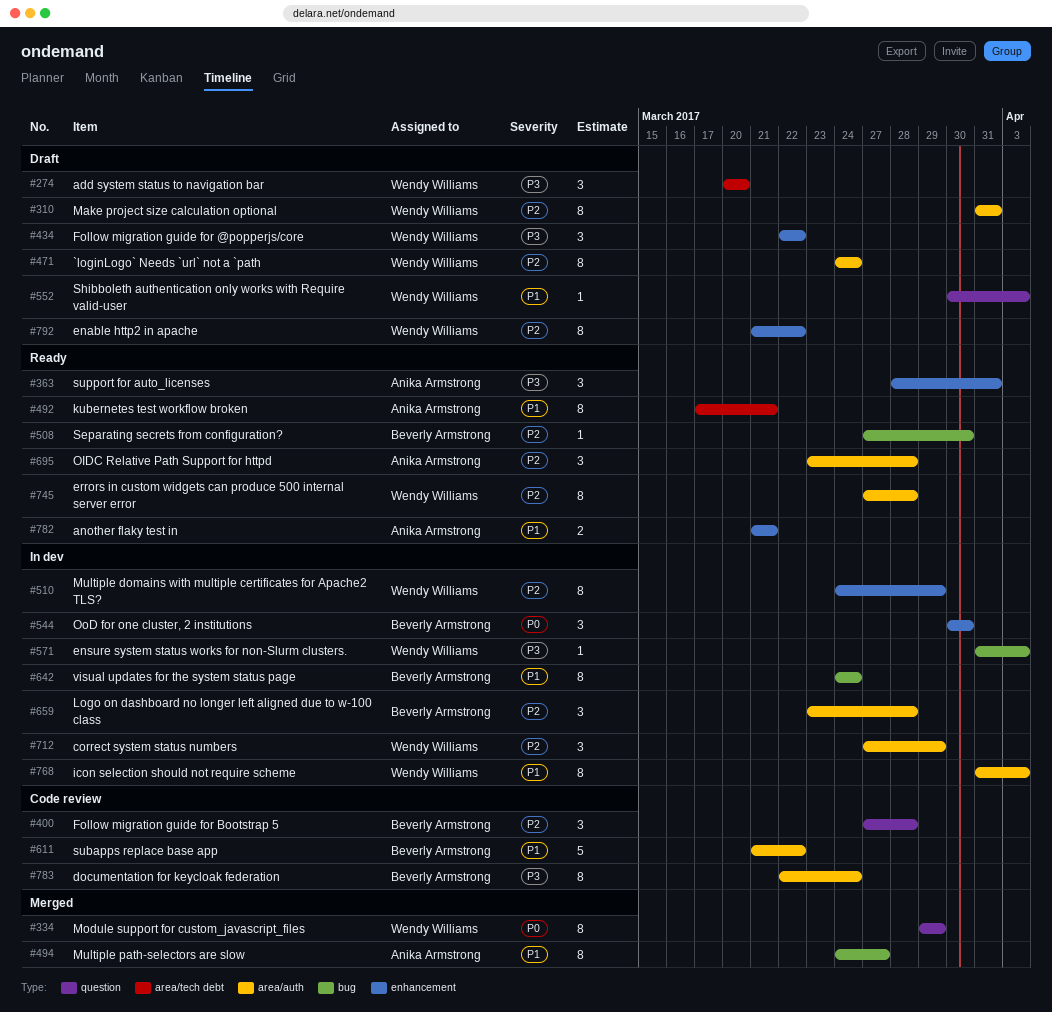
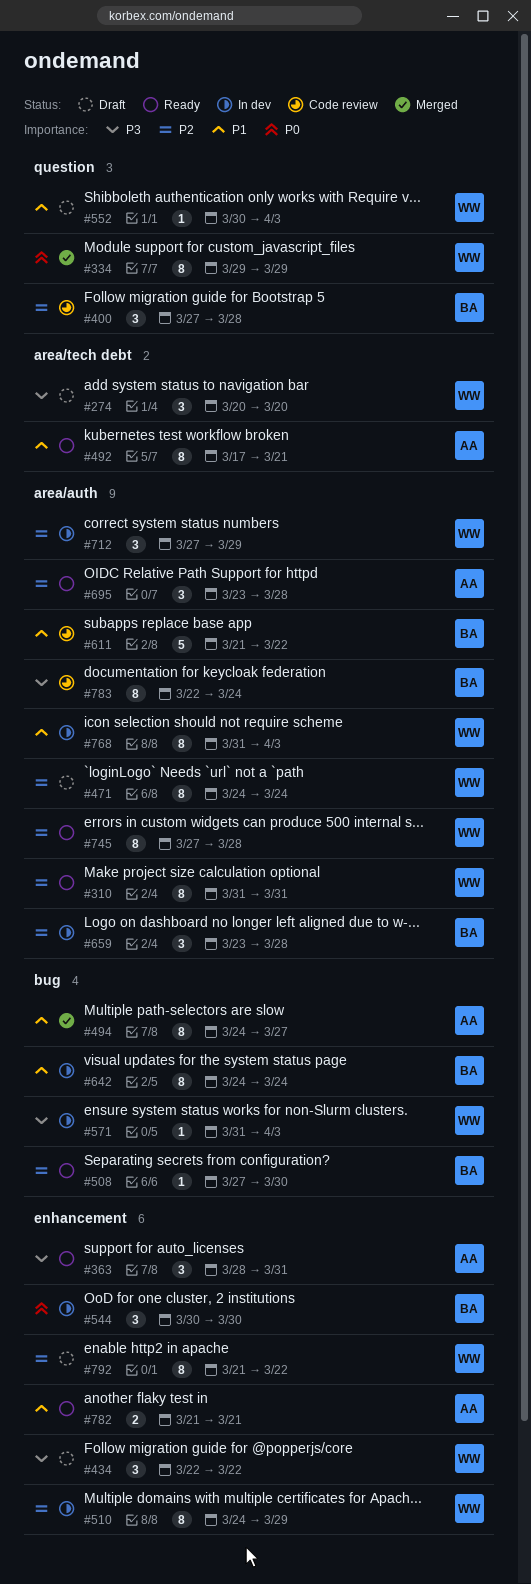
#310, status: Draft -> Ready

